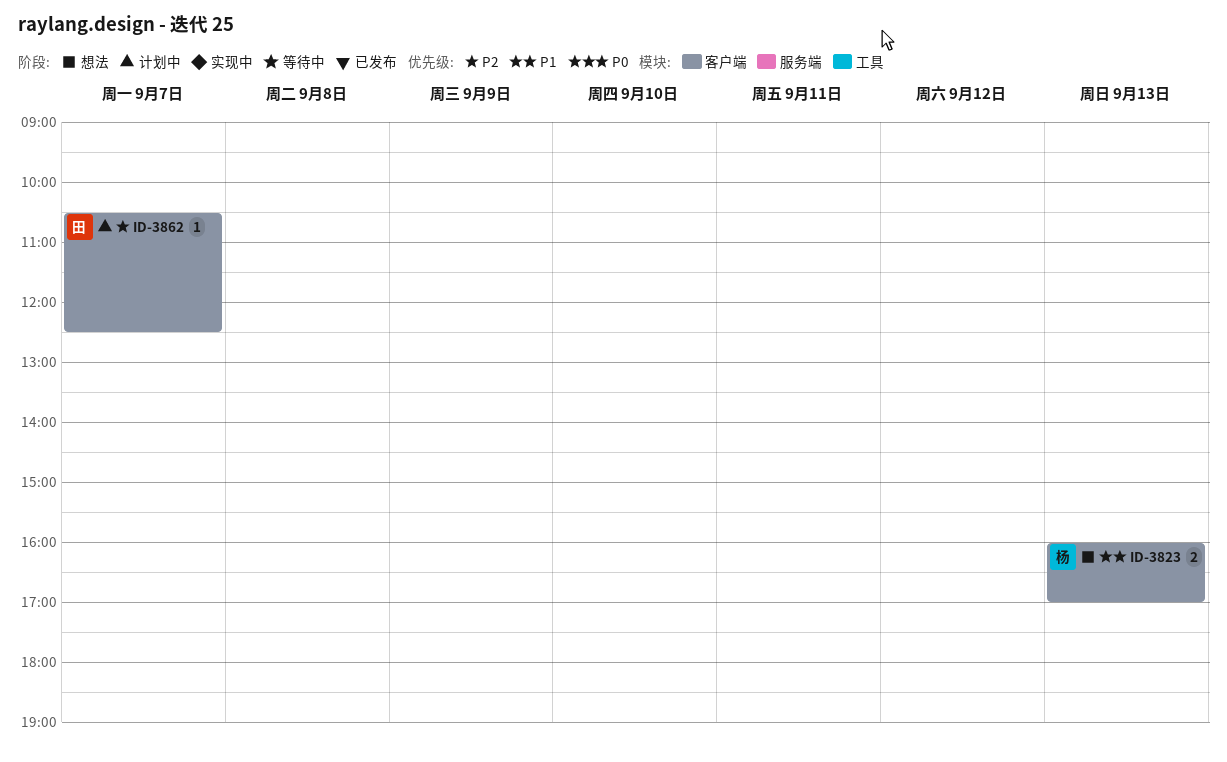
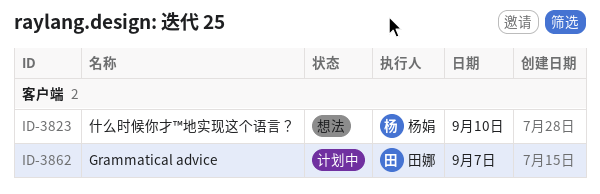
ID-3823, day: Sep 13 -> Sep 10

